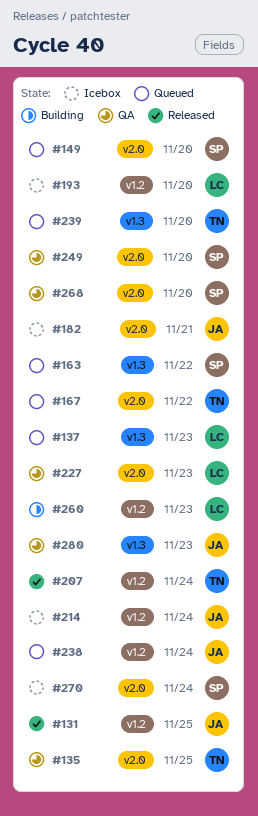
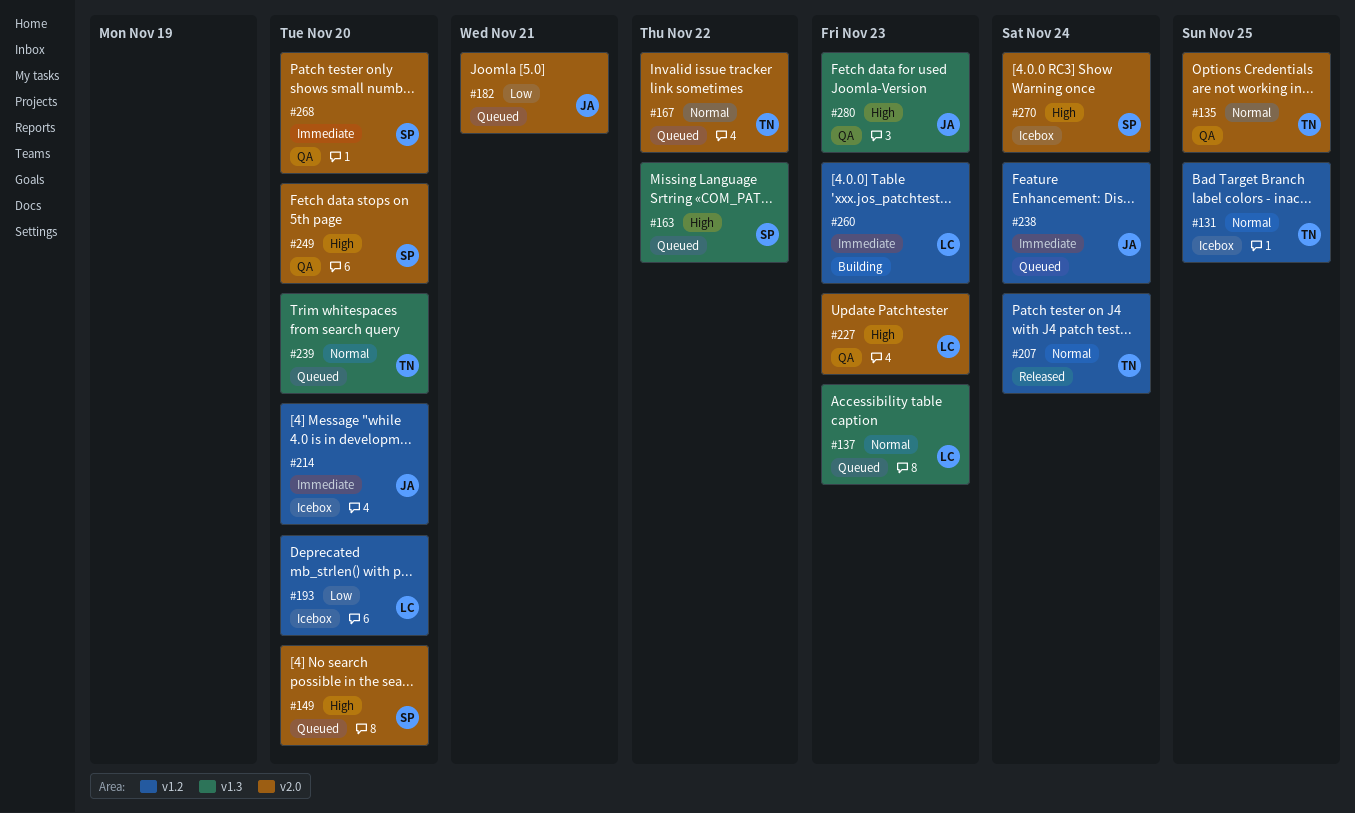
#131, status: Released -> Icebox
#131, owner: JA -> TN
#182, status: Icebox -> Queued
#214, due: Nov 24 -> Nov 20

